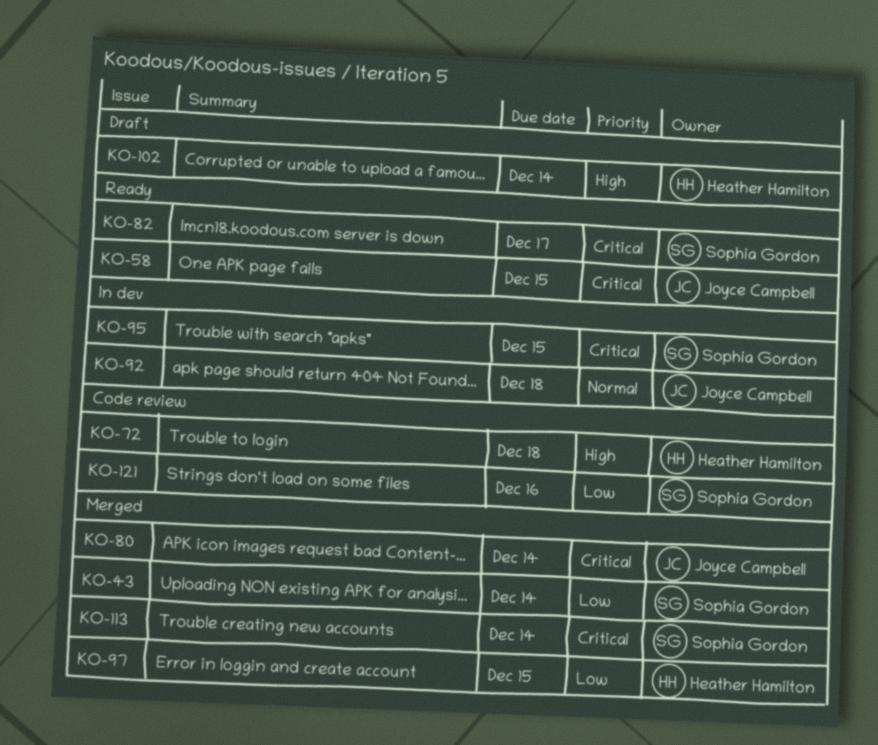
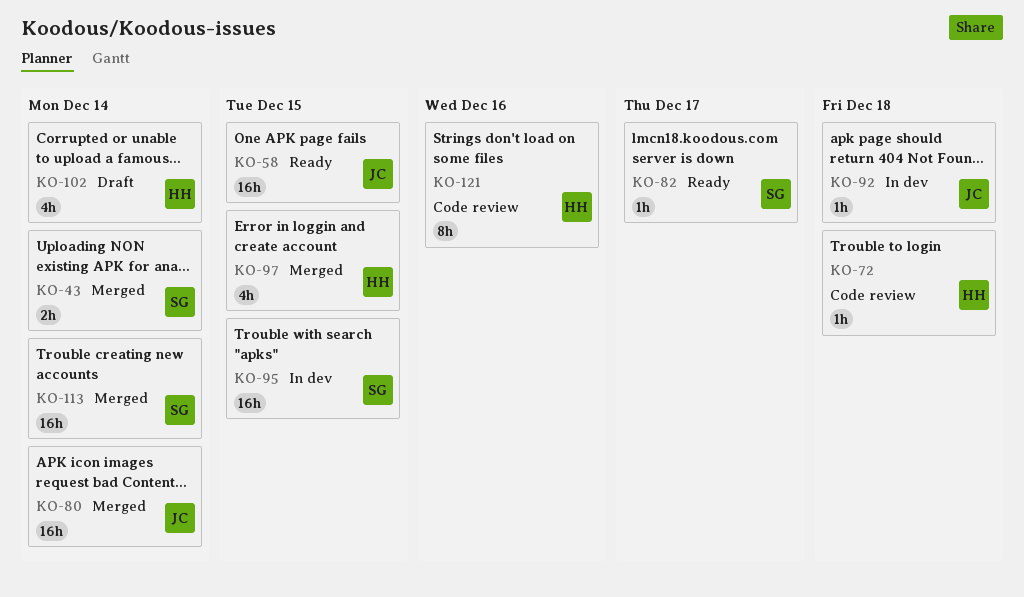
KO-121, owner: Sophia Gordon -> Heather Hamilton

